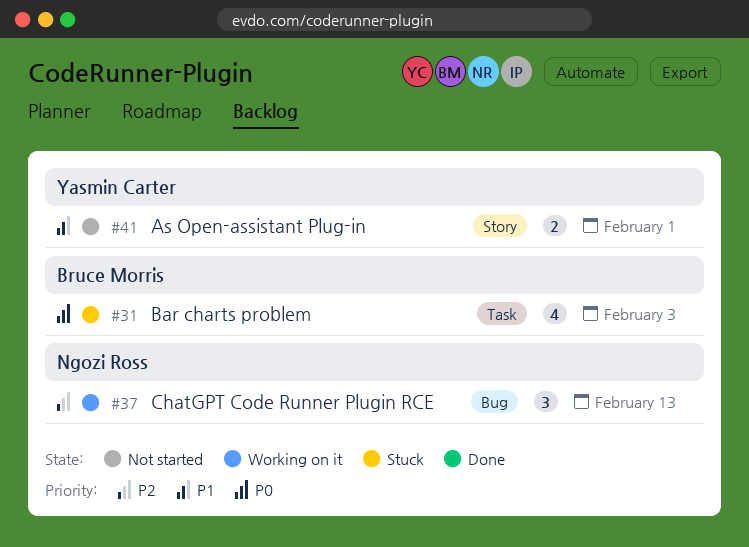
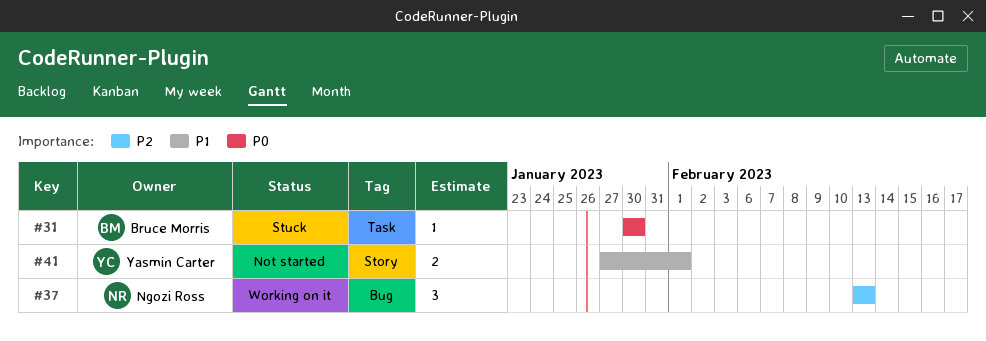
#31, estimate: 4 -> 1
#31, due: Feb 3 -> Jan 30

